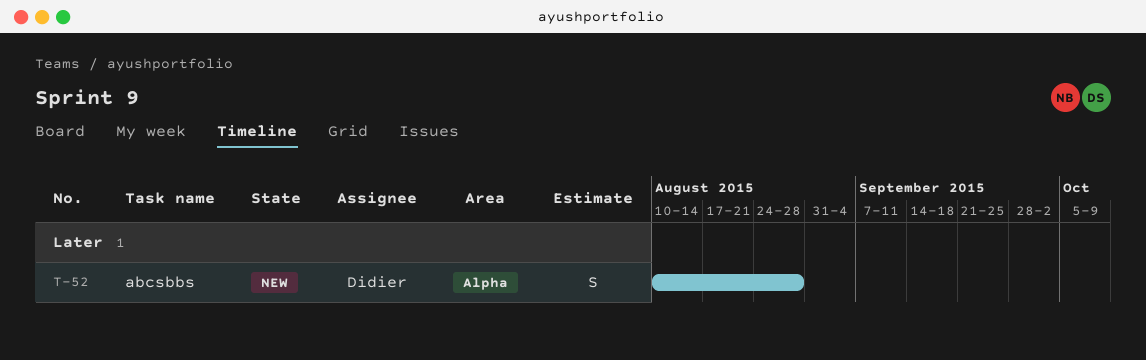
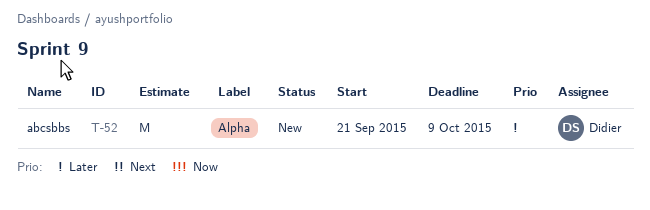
T-52, estimate: S -> M
T-52, start: Aug 10 -> Sep 21
T-52, due: Aug 28 -> Oct 9

